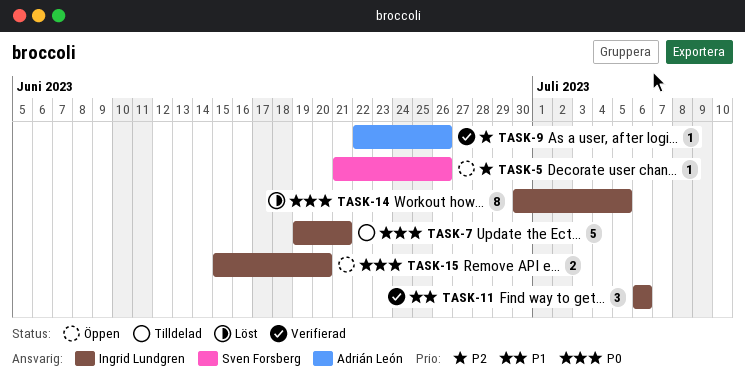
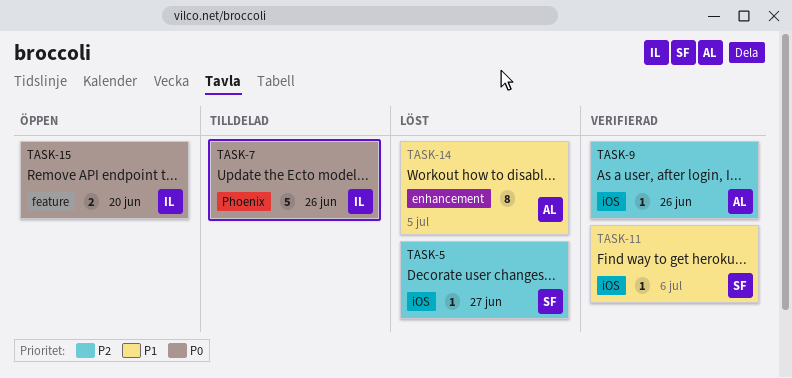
TASK-5, status: Öppen -> Löst
TASK-5, due: Jun 26 -> Jun 27
TASK-7, due: Jun 21 -> Jun 26
TASK-11, owner: Ingrid Lundgren -> Sven Forsberg
TASK-11, estimate: 3 -> 1
TASK-14, owner: Ingrid Lundgren -> Adrián León
TASK-14, priority: P0 -> P1

